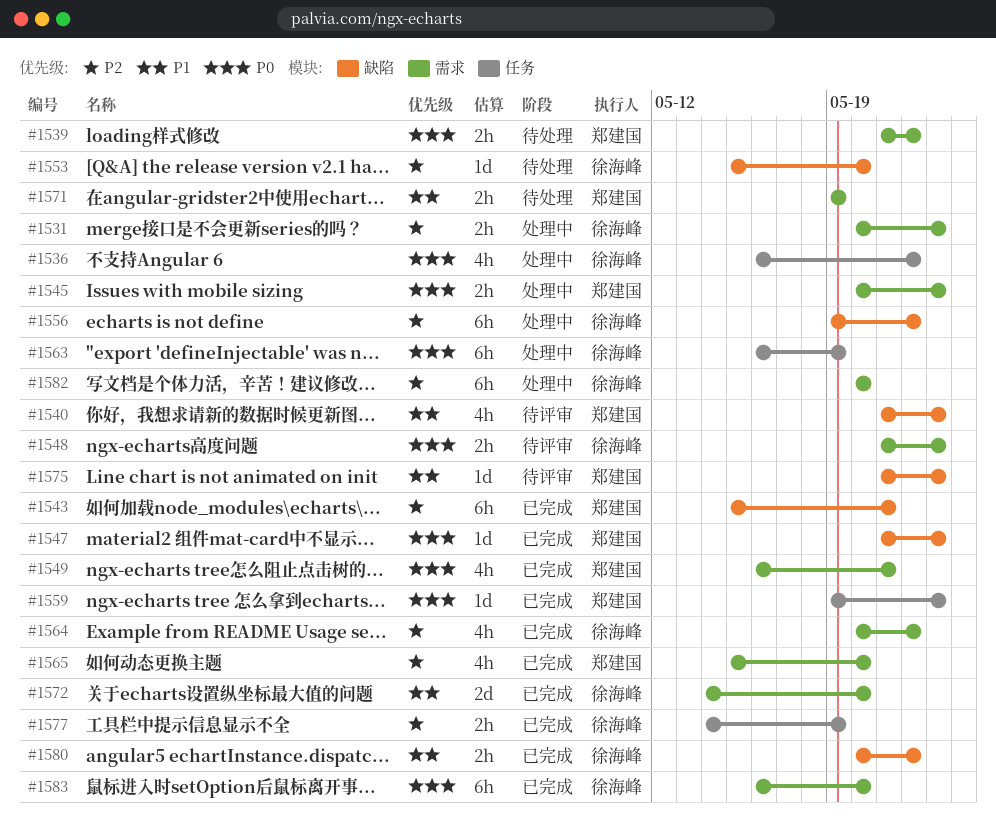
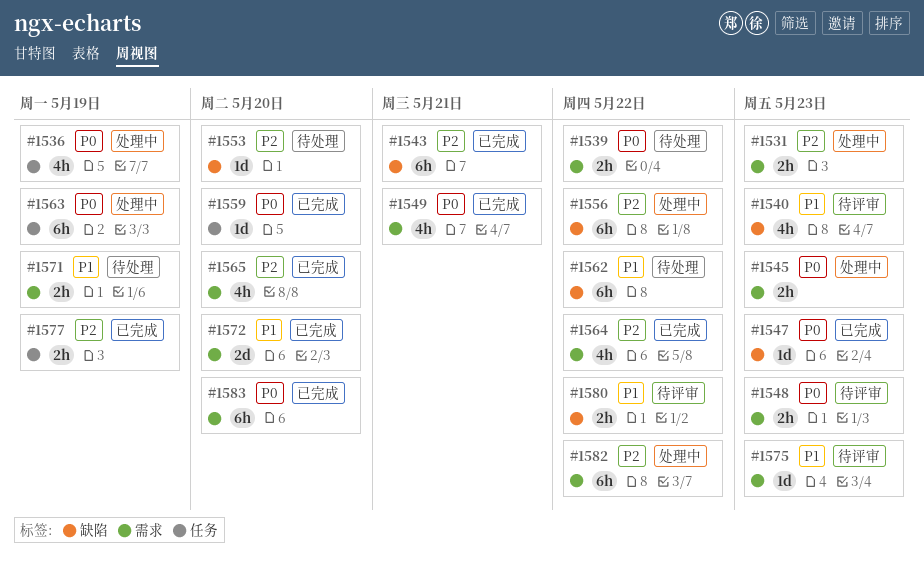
#1536, due: May 22 -> May 19
#1559, due: May 23 -> May 20
#1562: none -> present
#1575, label: 缺陷 -> 需求
#1580, status: 已完成 -> 待评审
#1582, due: May 20 -> May 22

